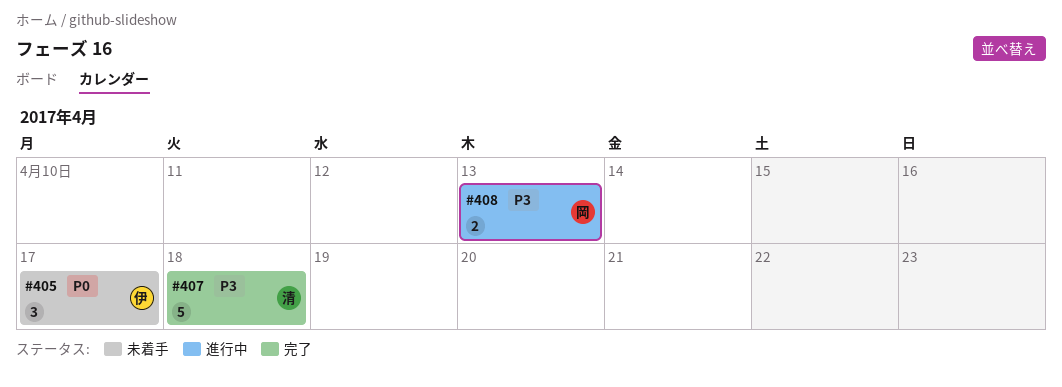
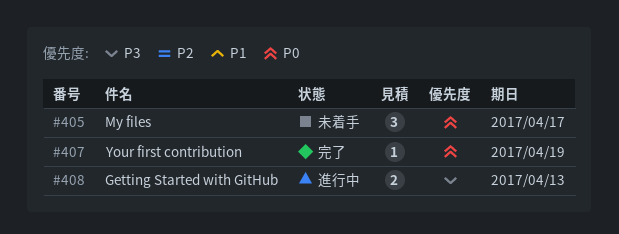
#407, priority: P3 -> P0
#407, estimate: 5 -> 1
#407, due: Apr 18 -> Apr 19

